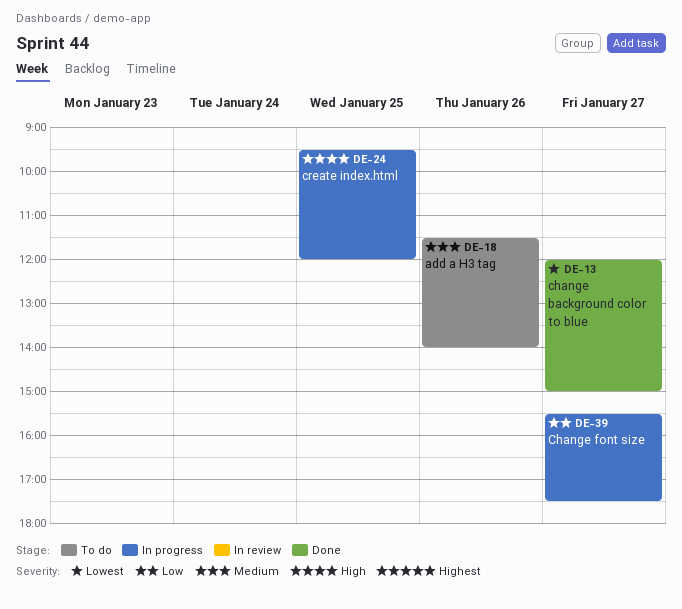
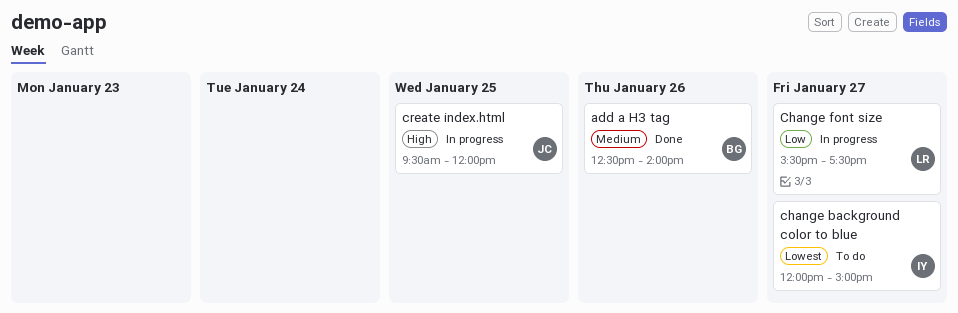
add a H3 tag, status: To do -> Done
add a H3 tag, begins: 11:30 -> 12:30
change background color to blue, status: Done -> To do

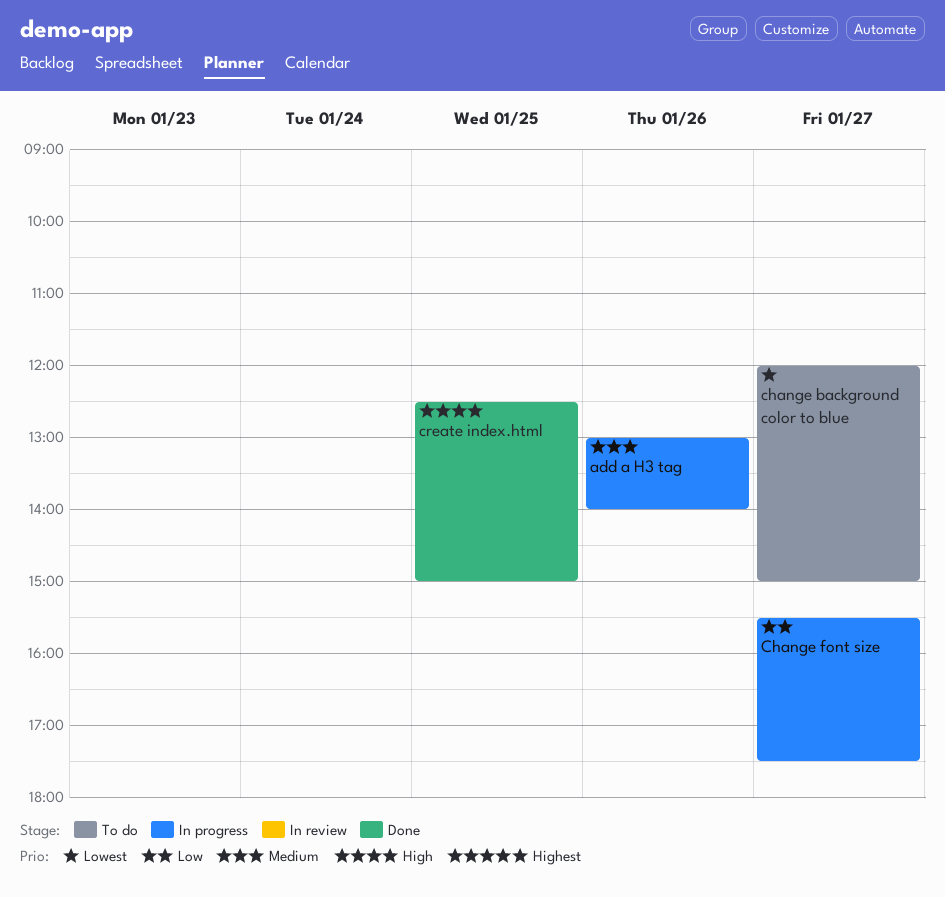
add a H3 tag, status: Done -> In progress
add a H3 tag, begins: 12:30 -> 13:00
create index.html, status: In progress -> Done
create index.html, begins: 09:30 -> 12:30
create index.html, ends: 12:00 -> 15:00

